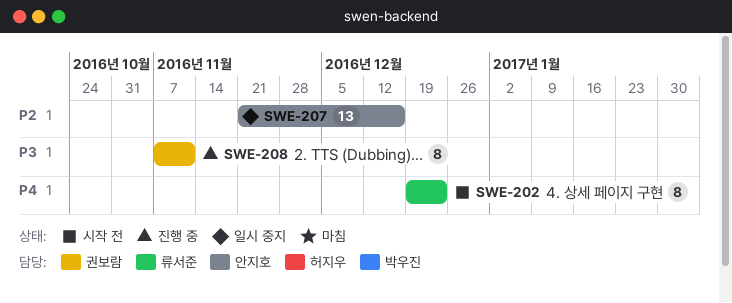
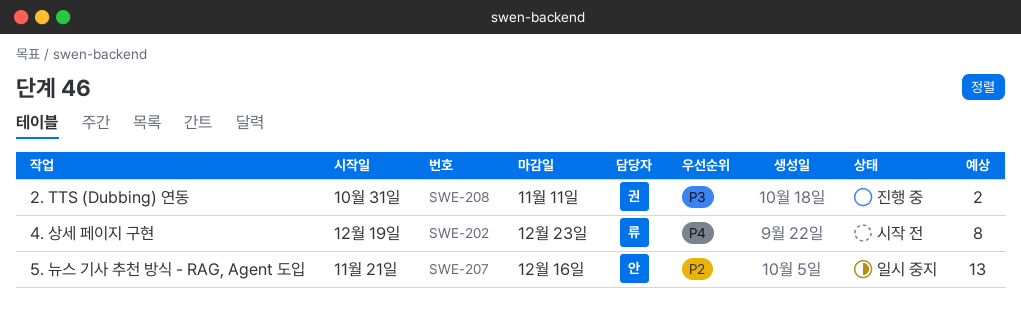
SWE-208, estimate: 8 -> 2
SWE-208, start: Nov 7 -> Oct 31

